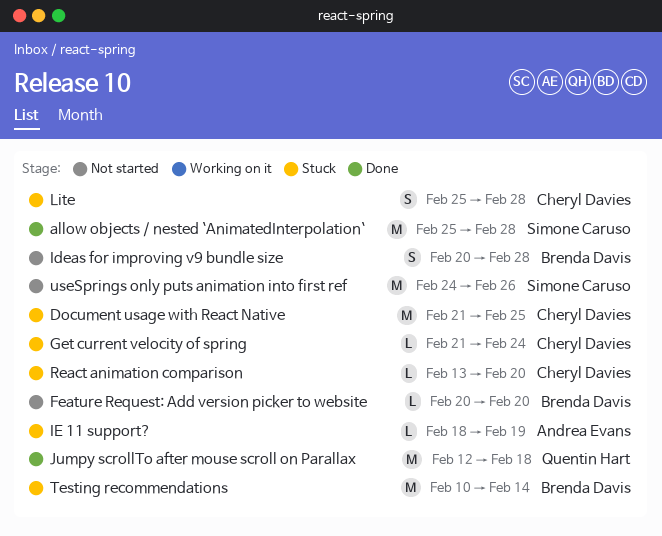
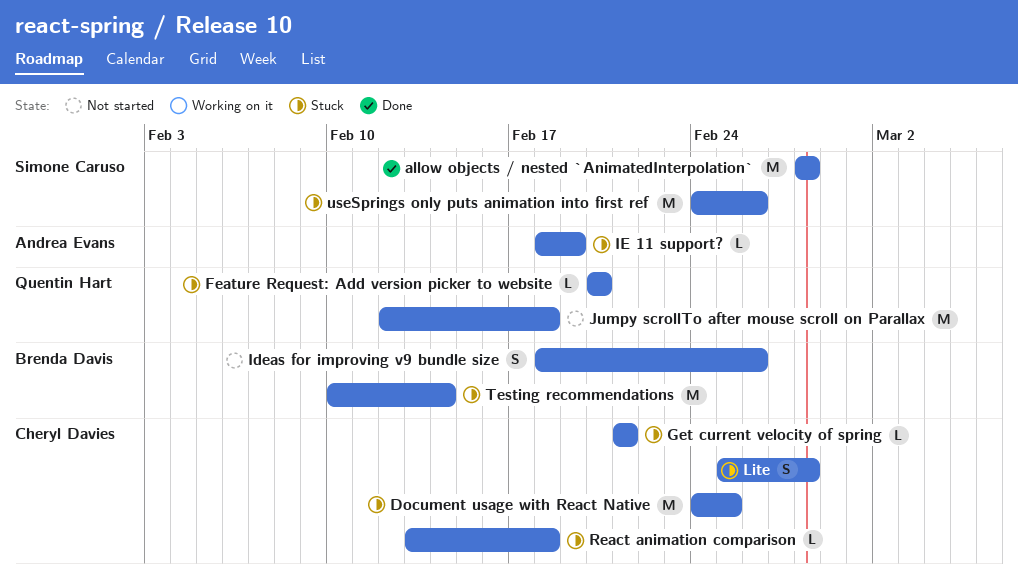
allow objects / nested `AnimatedInterpolation`, start: Feb 25 -> Feb 28
Document usage with React Native, start: Feb 21 -> Feb 24
Feature Request: Add version picker to website, status: Not started -> Stuck
Feature Request: Add version picker to website, owner: Brenda Davis -> Quentin Hart
Get current velocity of spring, due: Feb 24 -> Feb 21
Ideas for improving v9 bundle size, start: Feb 20 -> Feb 18
Ideas for improving v9 bundle size, due: Feb 28 -> Feb 26
Jumpy scrollTo after mouse scroll on Parallax, status: Done -> Not started
React animation comparison, due: Feb 20 -> Feb 18
useSprings only puts animation into first ref, status: Not started -> Stuck

